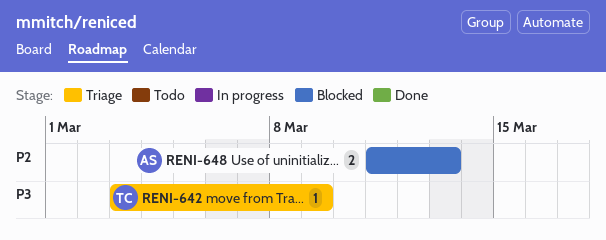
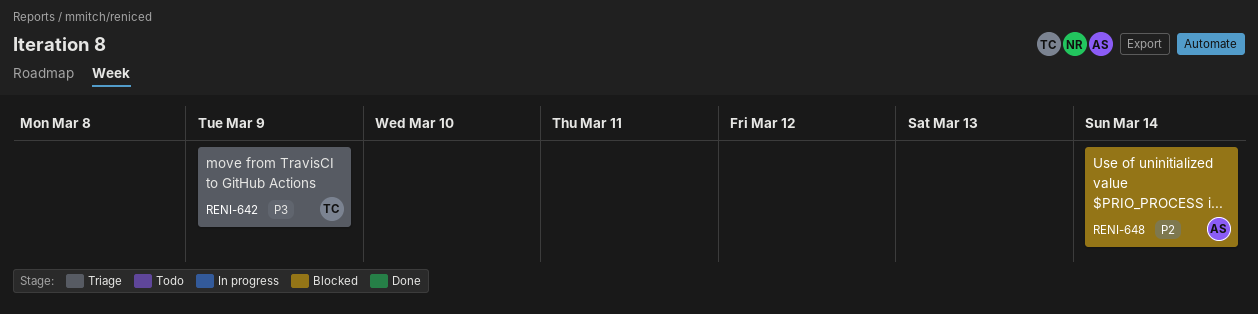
RENI-648, due: Mar 13 -> Mar 14

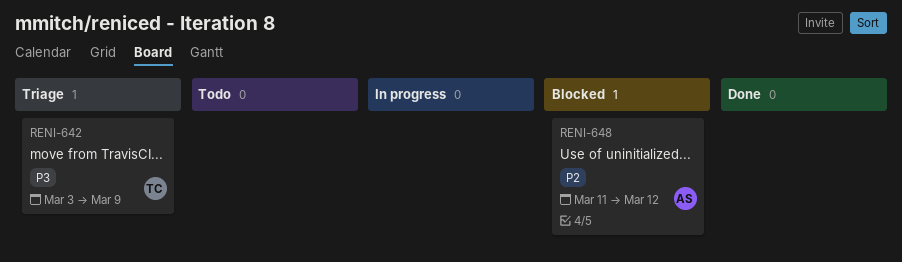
RENI-648, due: Mar 14 -> Mar 12

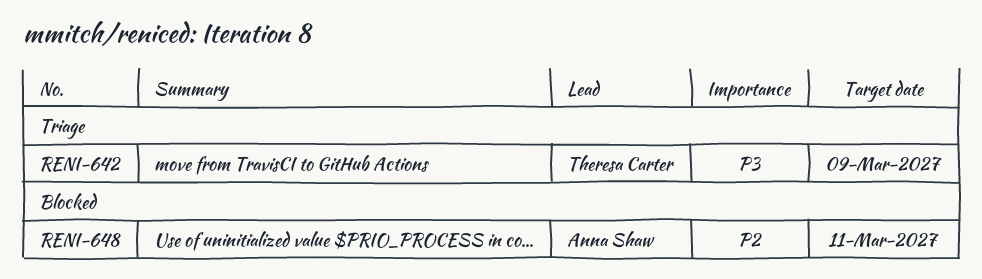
RENI-648, due: Mar 12 -> Mar 11

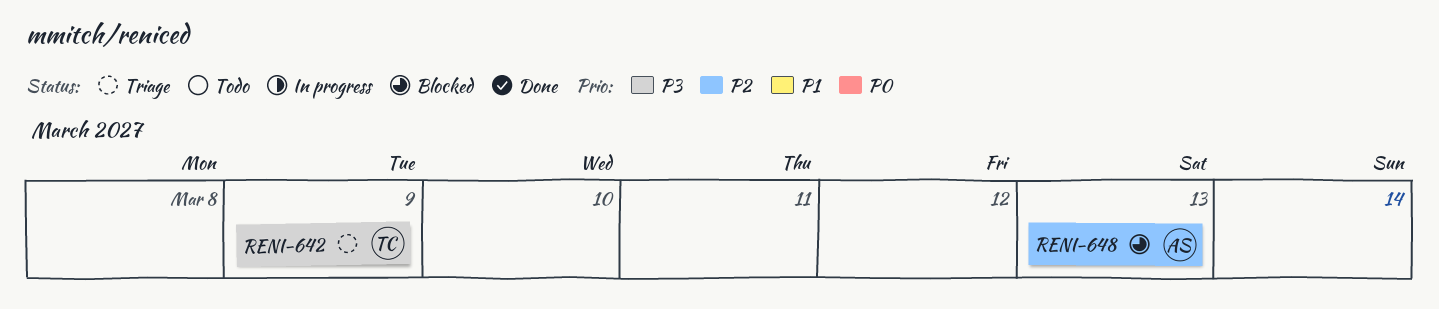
RENI-648, due: Mar 11 -> Mar 13

